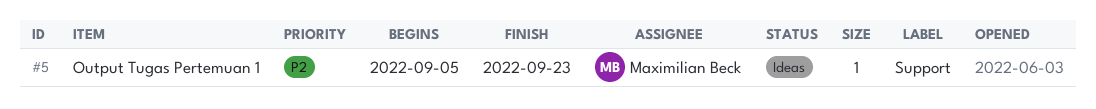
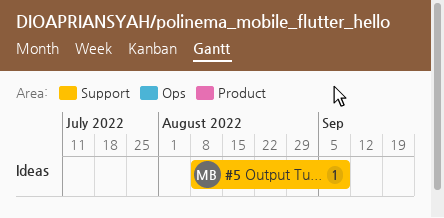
#5, start: Sep 5 -> Aug 8
#5, due: Sep 23 -> Sep 9

